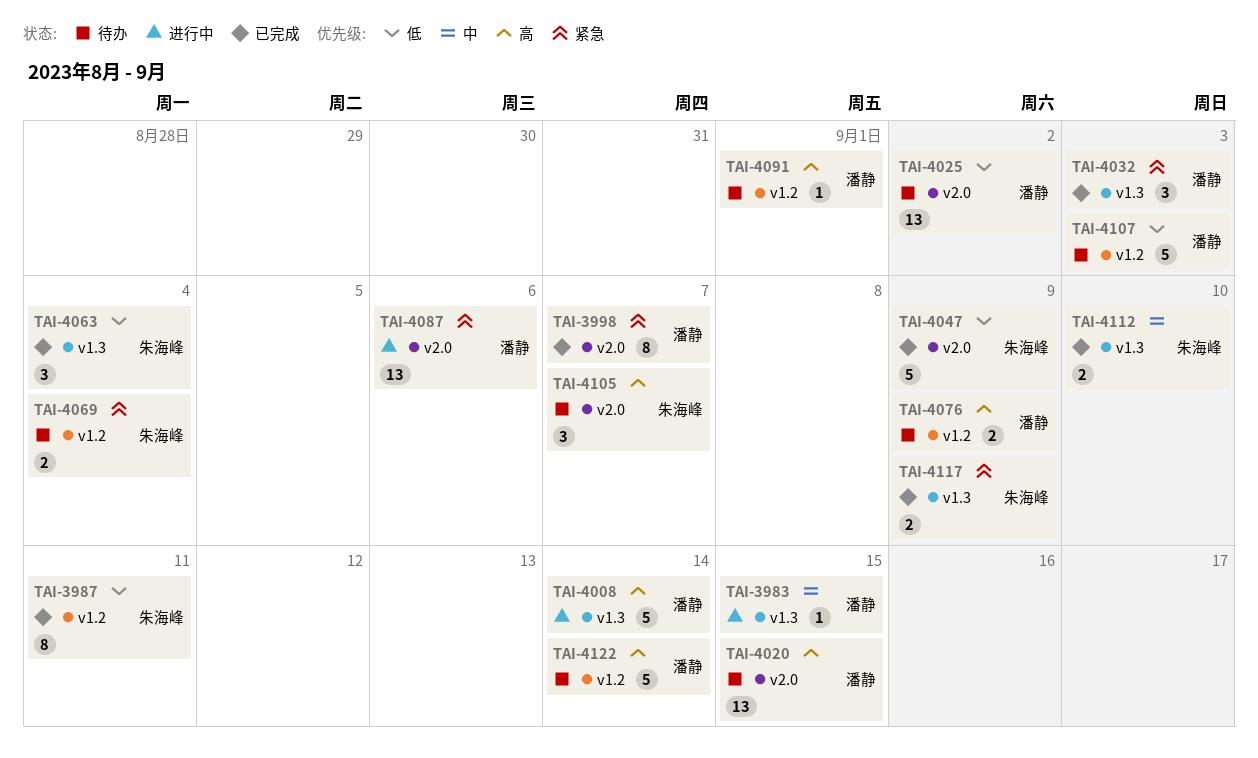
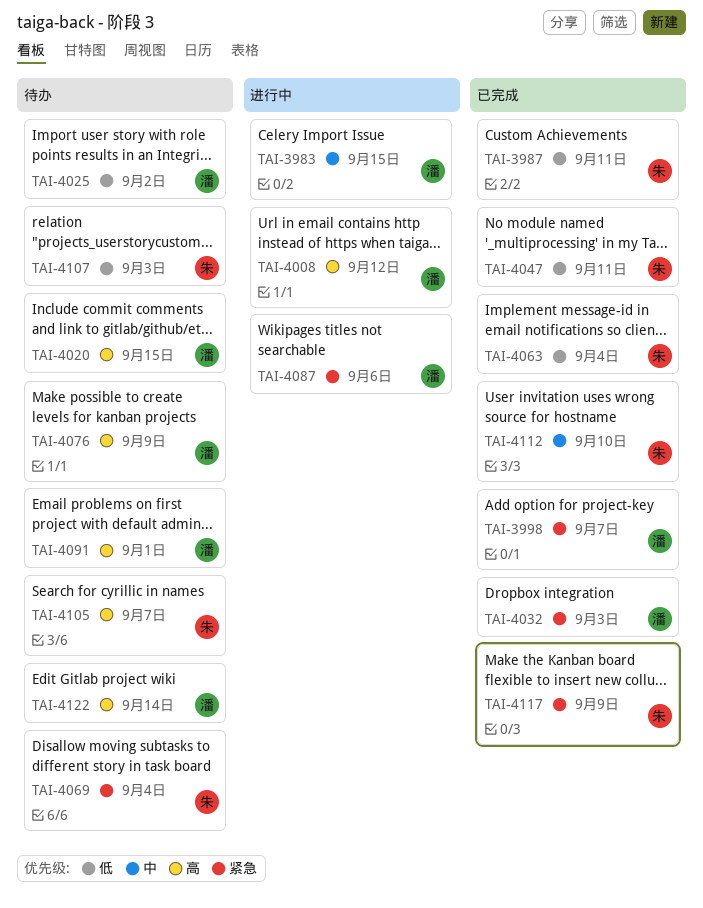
TAI-4008, due: Sep 14 -> Sep 12
TAI-4047, due: Sep 9 -> Sep 11
TAI-4107, owner: 潘静 -> 朱海峰

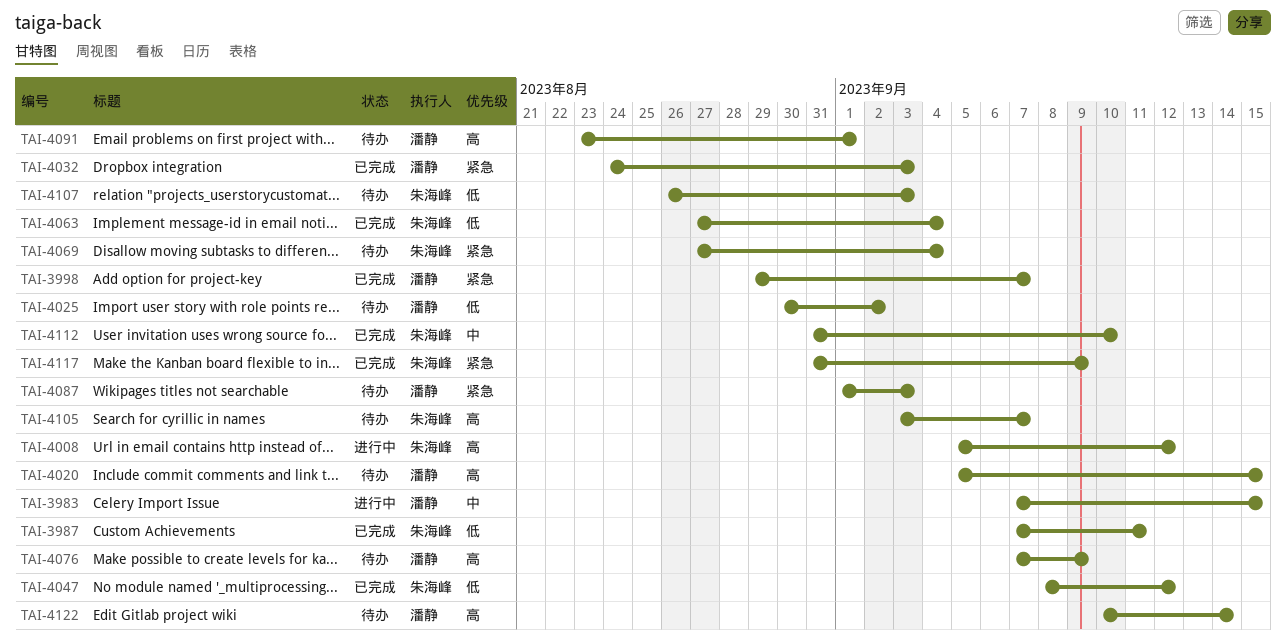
TAI-4008, owner: 潘静 -> 朱海峰
TAI-4047, due: Sep 11 -> Sep 12
TAI-4087, status: 进行中 -> 待办
TAI-4087, due: Sep 6 -> Sep 3

